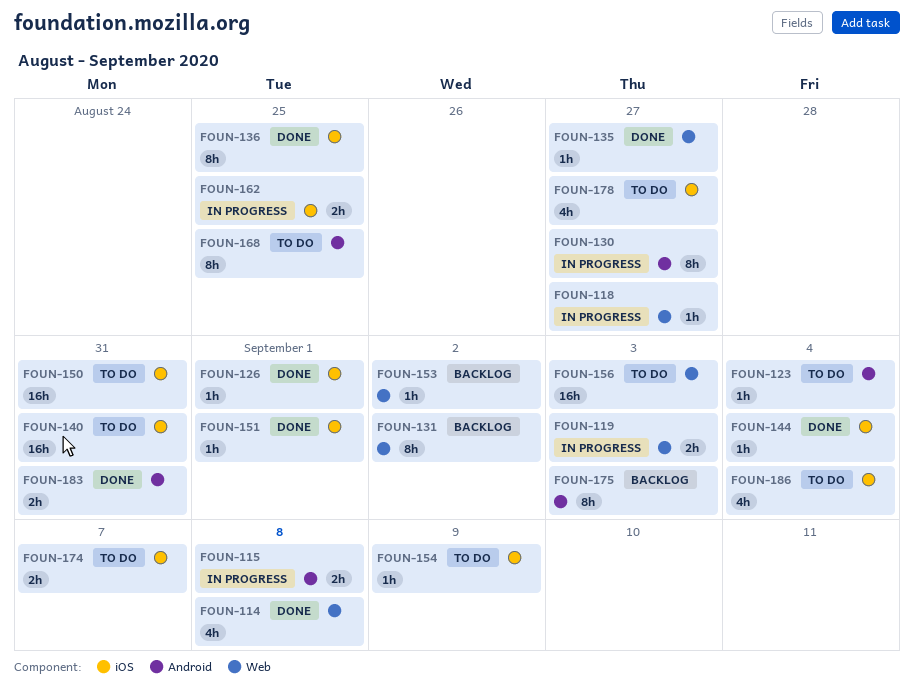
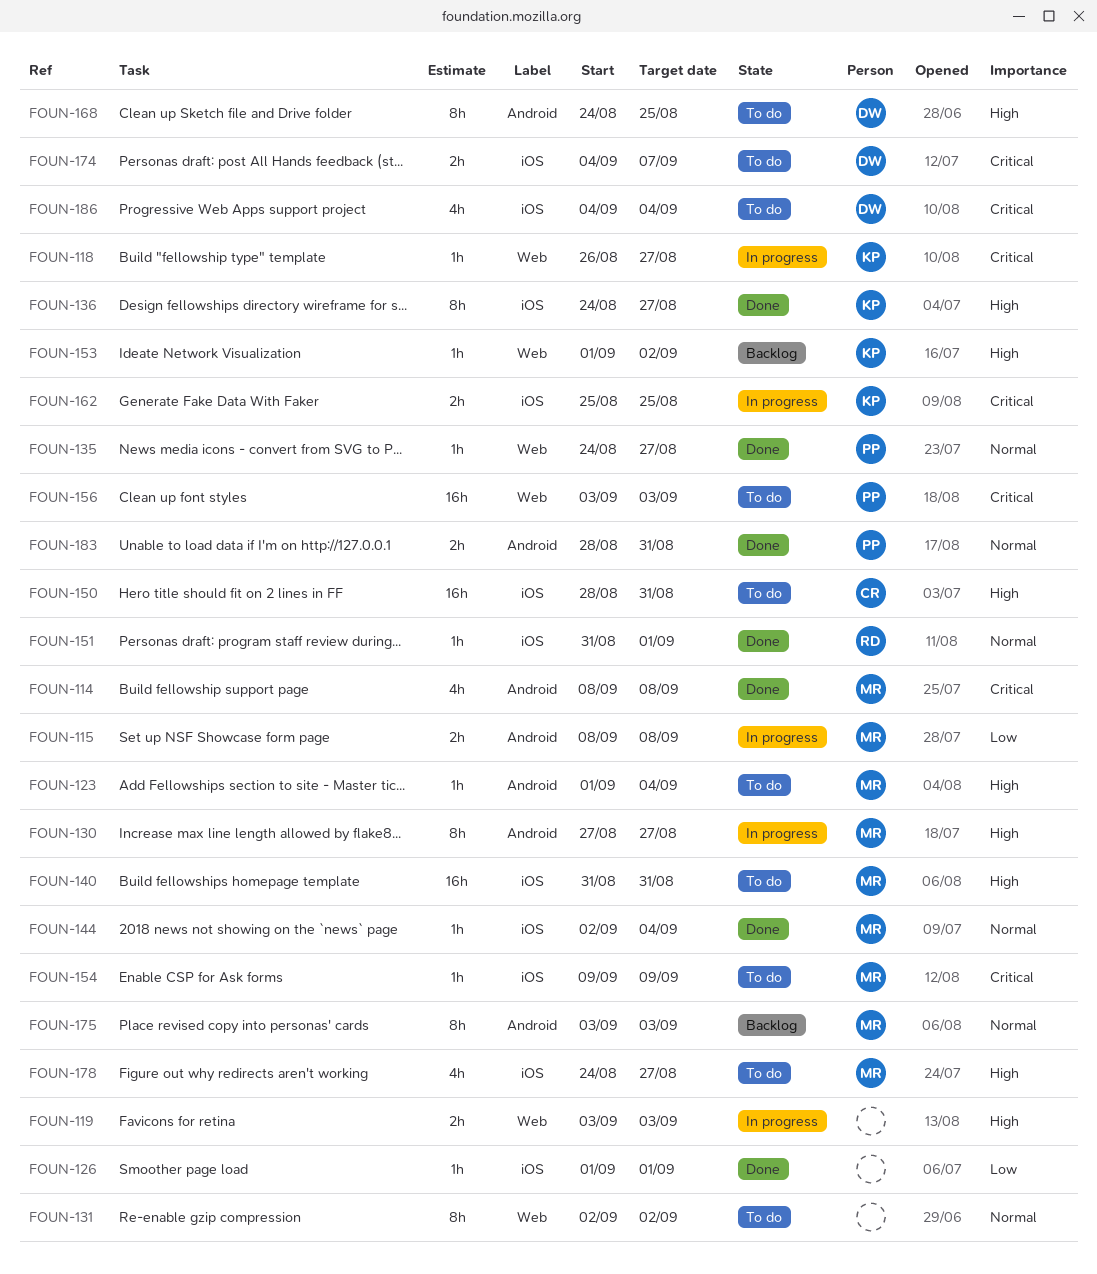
FOUN-114, label: Web -> Android
FOUN-131, status: Backlog -> To do
FOUN-136, due: Aug 25 -> Aug 27

